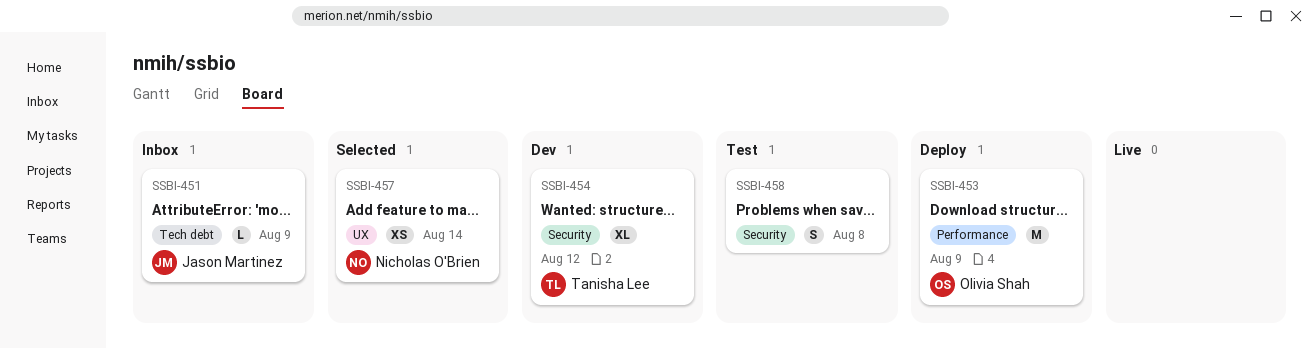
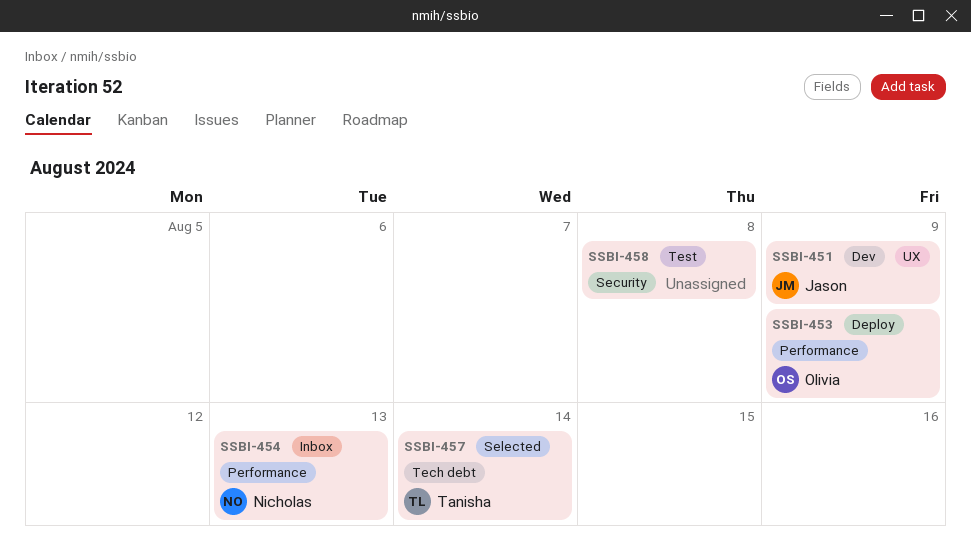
SSBI-451, status: Inbox -> Dev
SSBI-451, label: Tech debt -> UX
SSBI-454, status: Dev -> Inbox
SSBI-454, owner: Tanisha Lee -> Nicholas O'Brien
SSBI-454, label: Security -> Performance
SSBI-454, due: Aug 12 -> Aug 13
SSBI-457, owner: Nicholas O'Brien -> Tanisha Lee
SSBI-457, label: UX -> Tech debt

